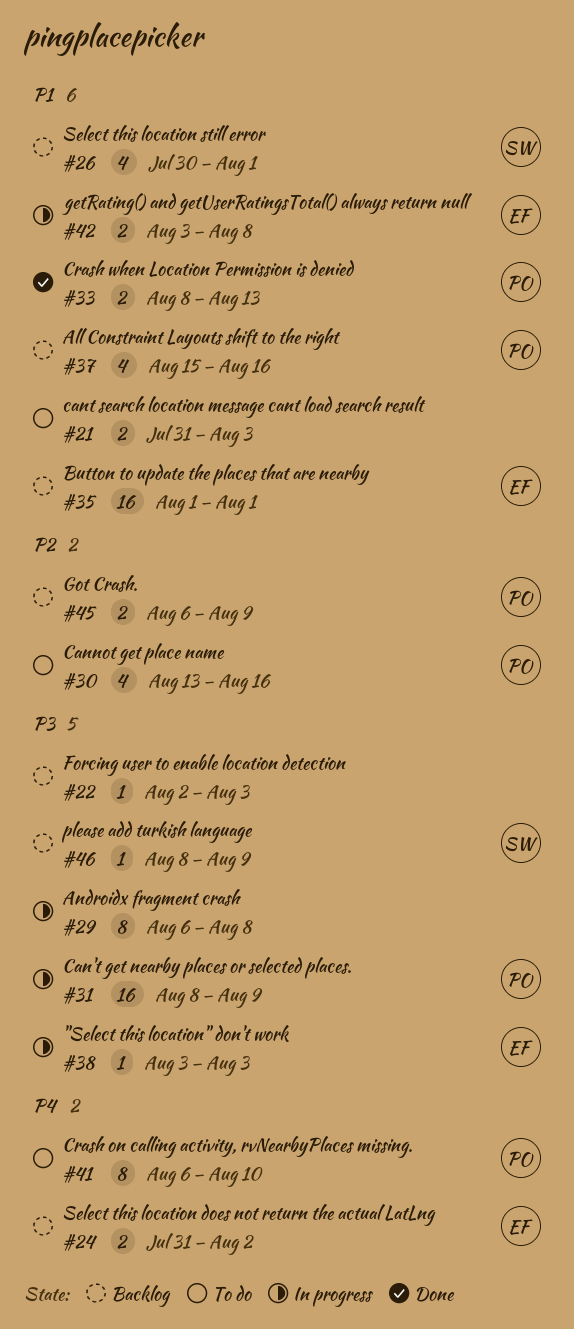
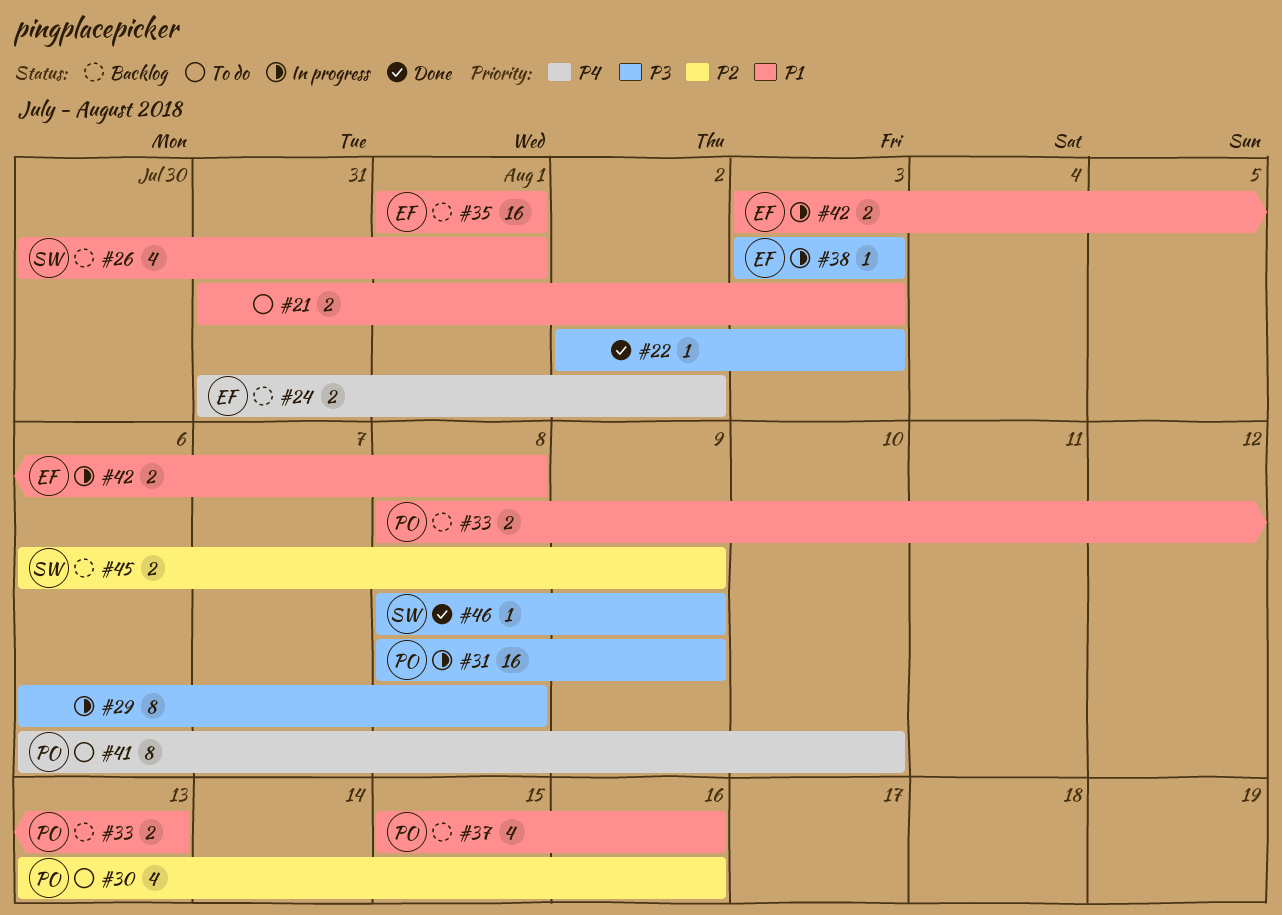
#22, status: Backlog -> Done
#33, status: Done -> Backlog
#45, owner: PO -> SW
#46, status: Backlog -> Done

